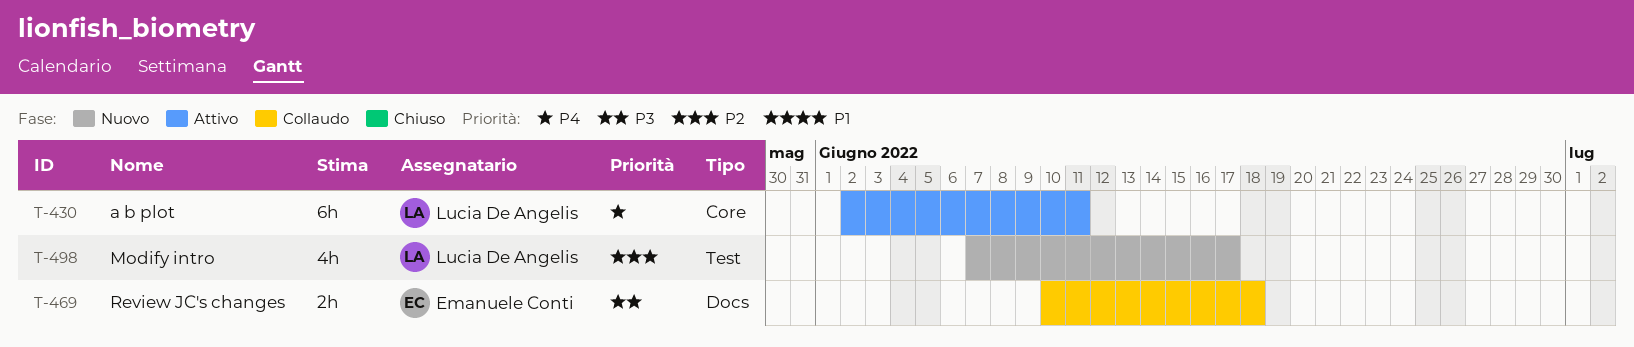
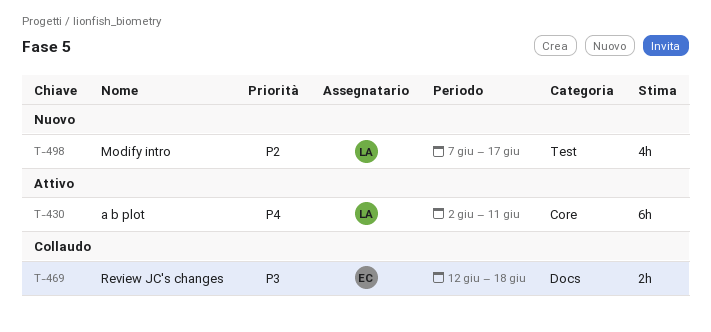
T-469, start: Jun 10 -> Jun 12

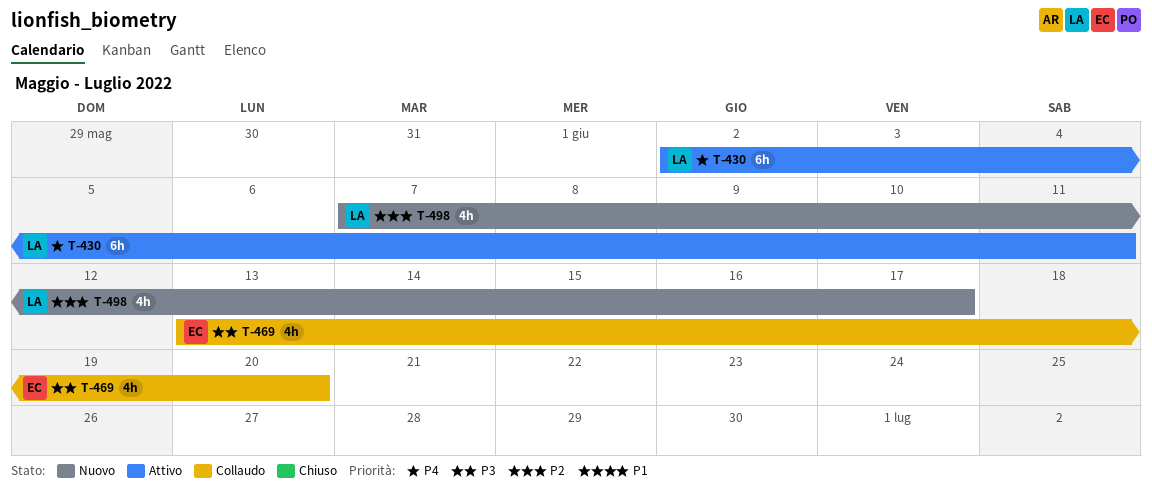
T-469, estimate: 2h -> 4h
T-469, start: Jun 12 -> Jun 13
T-469, due: Jun 18 -> Jun 20

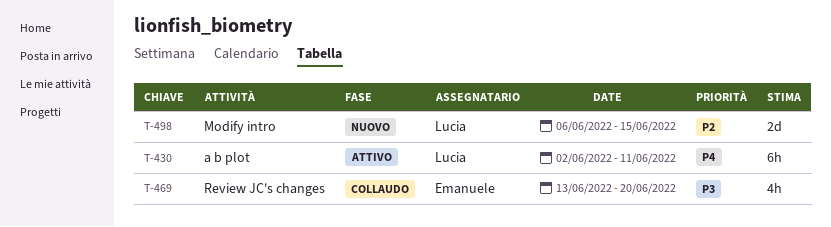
T-498, estimate: 4h -> 2d
T-498, start: Jun 7 -> Jun 6
T-498, due: Jun 17 -> Jun 15

